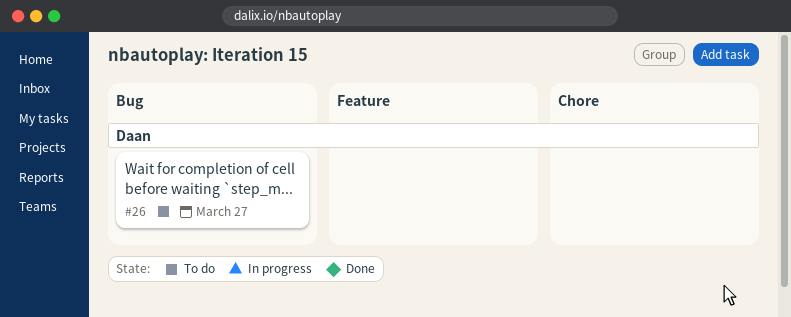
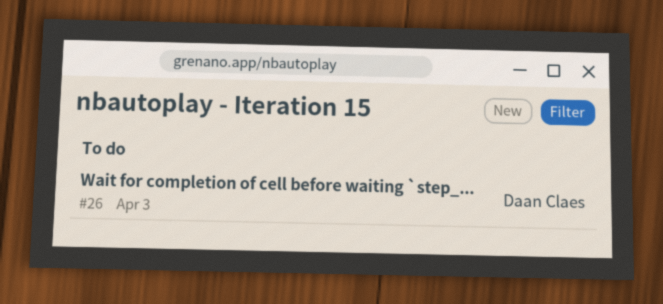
#26, due: Mar 27 -> Apr 3

